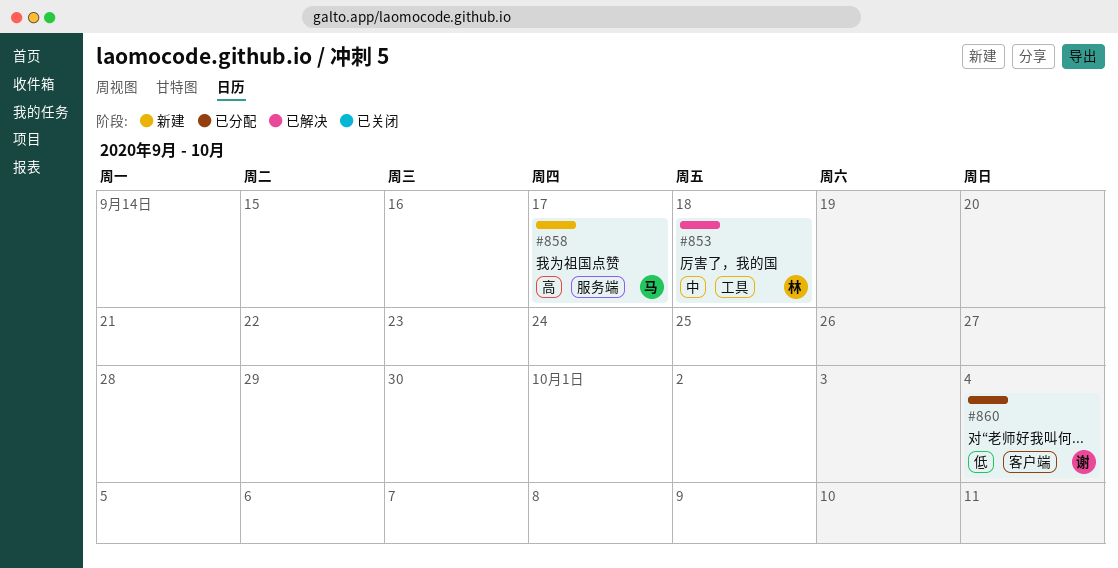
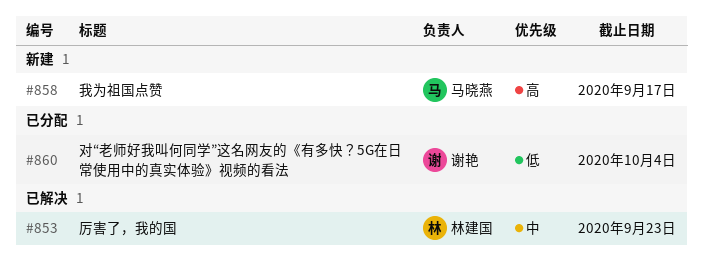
#853, due: Sep 18 -> Sep 23

